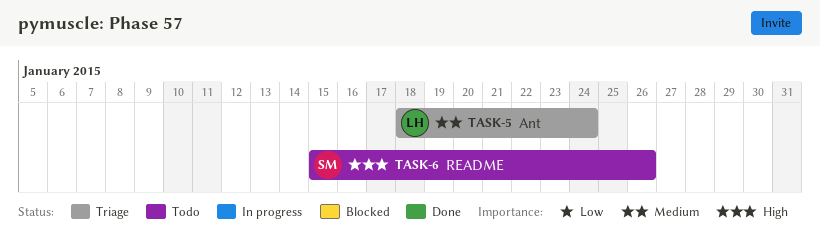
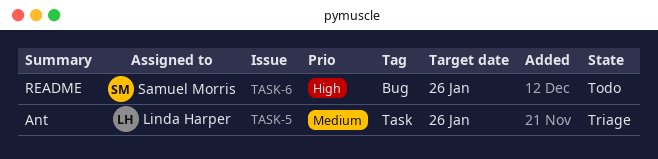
TASK-5, due: Jan 24 -> Jan 26

